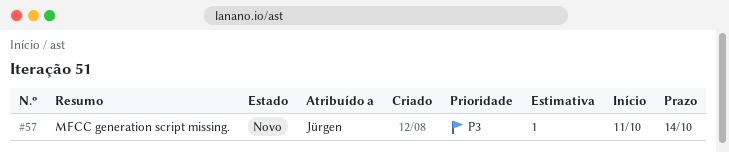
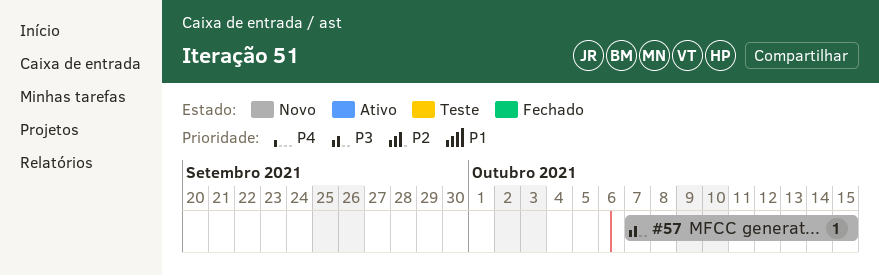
#57, start: Oct 11 -> Oct 7
#57, due: Oct 14 -> Oct 15

